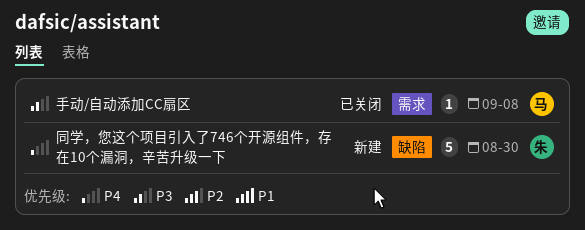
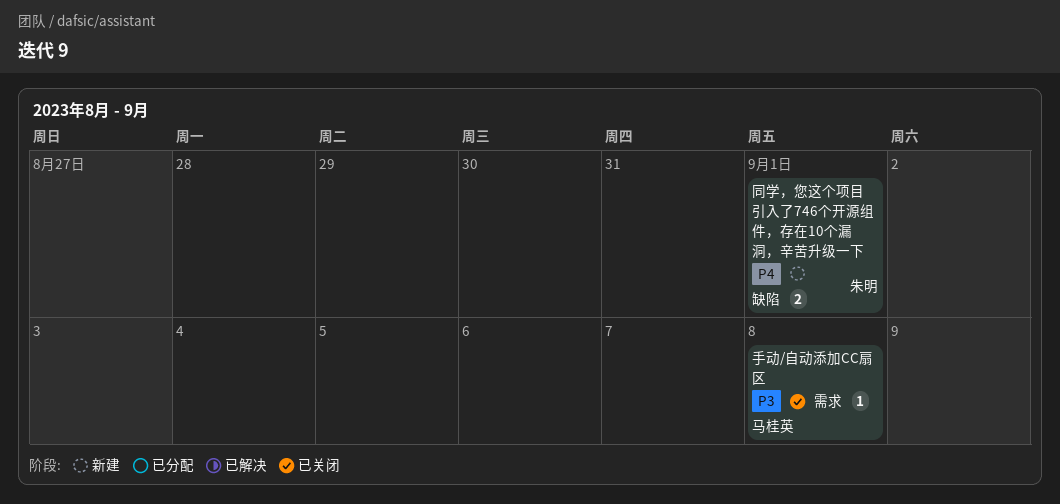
同学，您这个项目引入了746个开源组件，存在10个漏洞，辛苦升级一下, estimate: 5 -> 2
同学，您这个项目引入了746个开源组件，存在10个漏洞，辛苦升级一下, due: Aug 30 -> Sep 1

